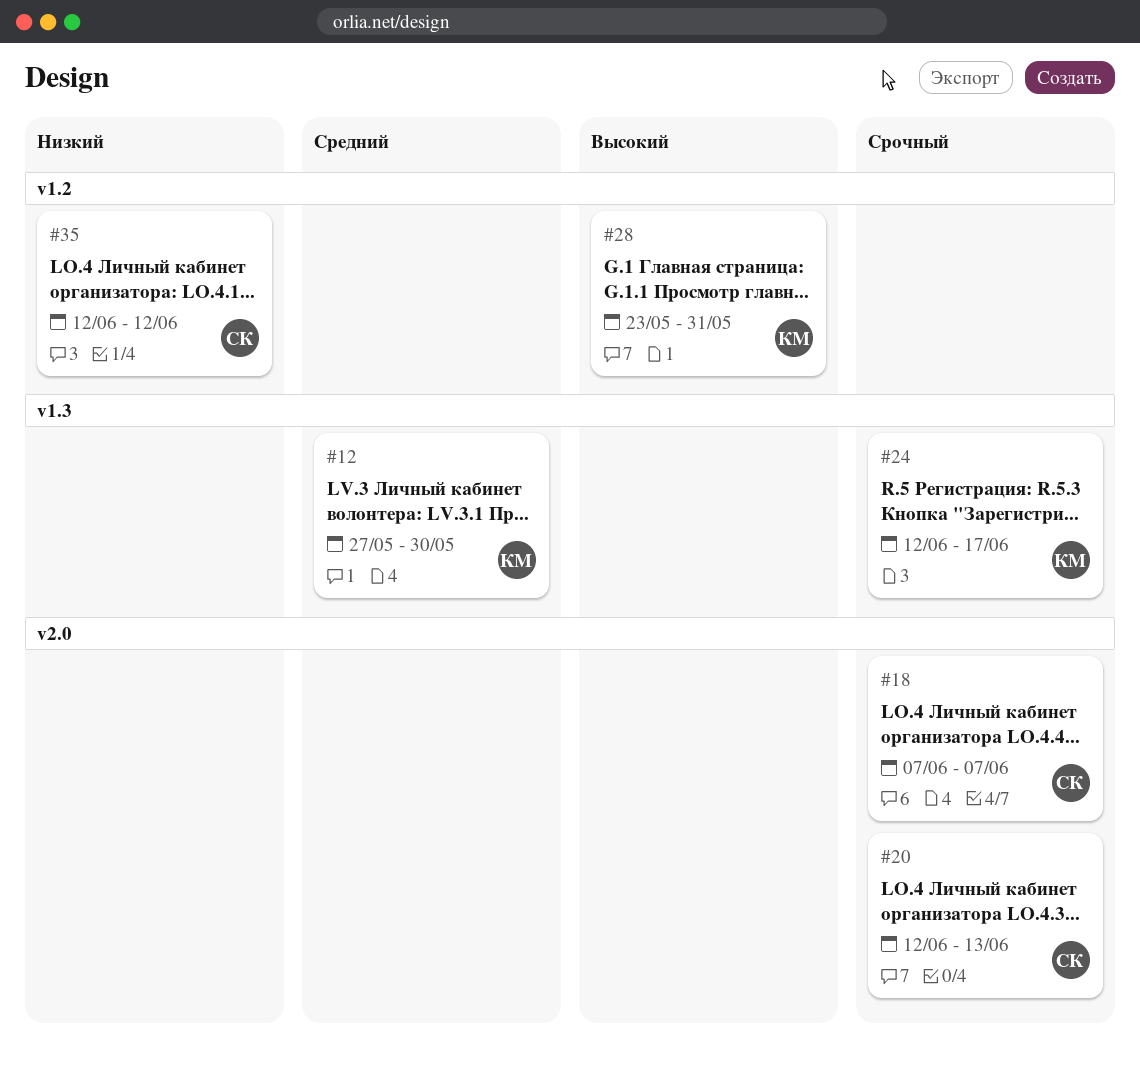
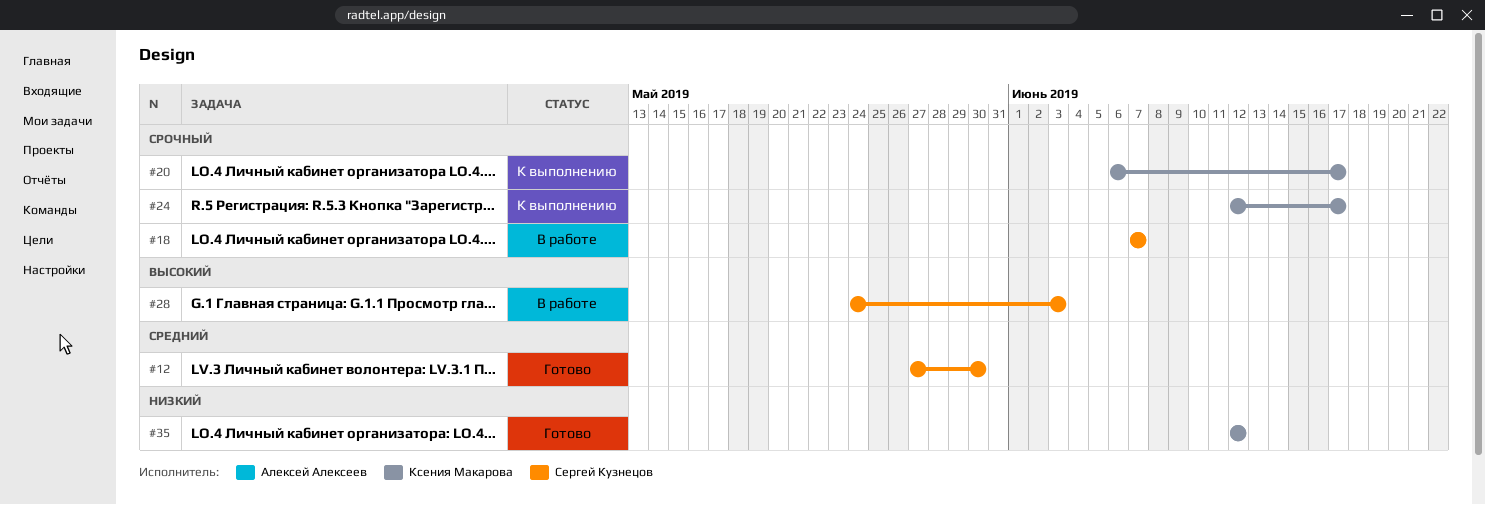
#12, owner: Ксения Макарова -> Сергей Кузнецов
#20, owner: Сергей Кузнецов -> Ксения Макарова
#20, start: Jun 12 -> Jun 6
#20, due: Jun 13 -> Jun 17
#28, owner: Ксения Макарова -> Сергей Кузнецов
#28, start: May 23 -> May 24
#28, due: May 31 -> Jun 3
#35, owner: Сергей Кузнецов -> Ксения Макарова

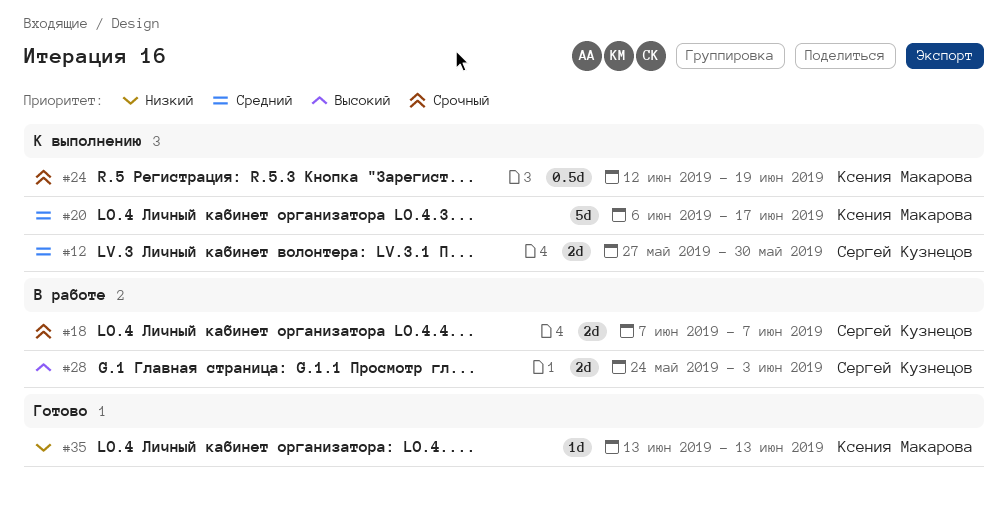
#12, status: Готово -> К выполнению
#20, priority: Срочный -> Средний
#24, due: Jun 17 -> Jun 19
#35, start: Jun 12 -> Jun 13
#35, due: Jun 12 -> Jun 13

